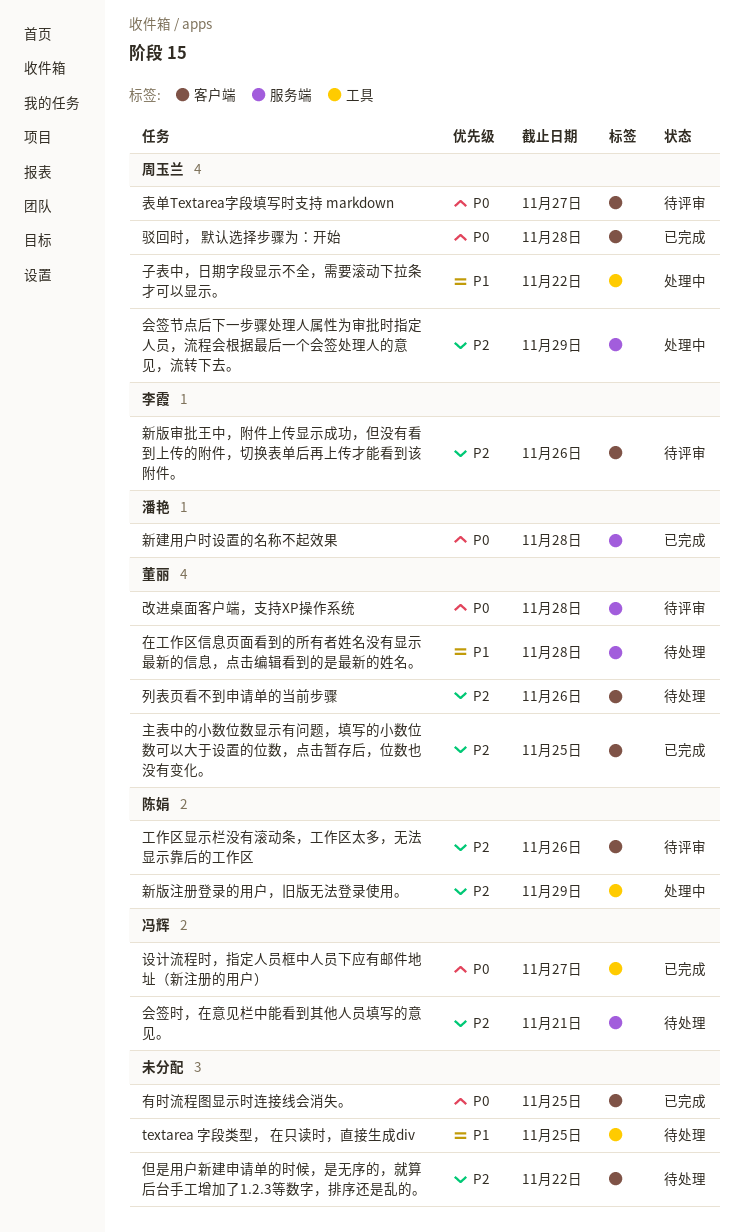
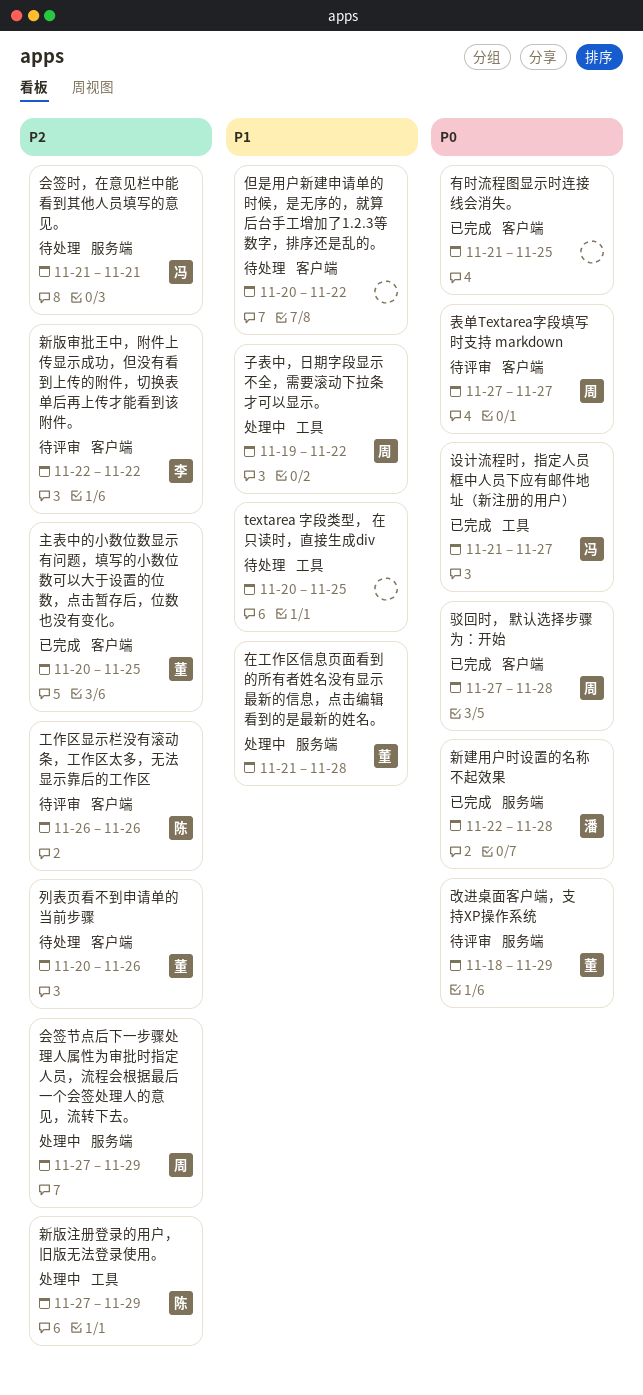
但是用户新建申请单的时候，是无序的，就算后台手工增加了1.2.3等数字，排序还是乱的。, priority: P2 -> P1
在工作区信息页面看到的所有者姓名没有显示最新的信息，点击编辑看到的是最新的姓名。, status: 待处理 -> 处理中
改进桌面客户端，支持XP操作系统, due: Nov 28 -> Nov 29
新版审批王中，附件上传显示成功，但没有看到上传的附件，切换表单后再上传才能看到该附件。, due: Nov 26 -> Nov 22

